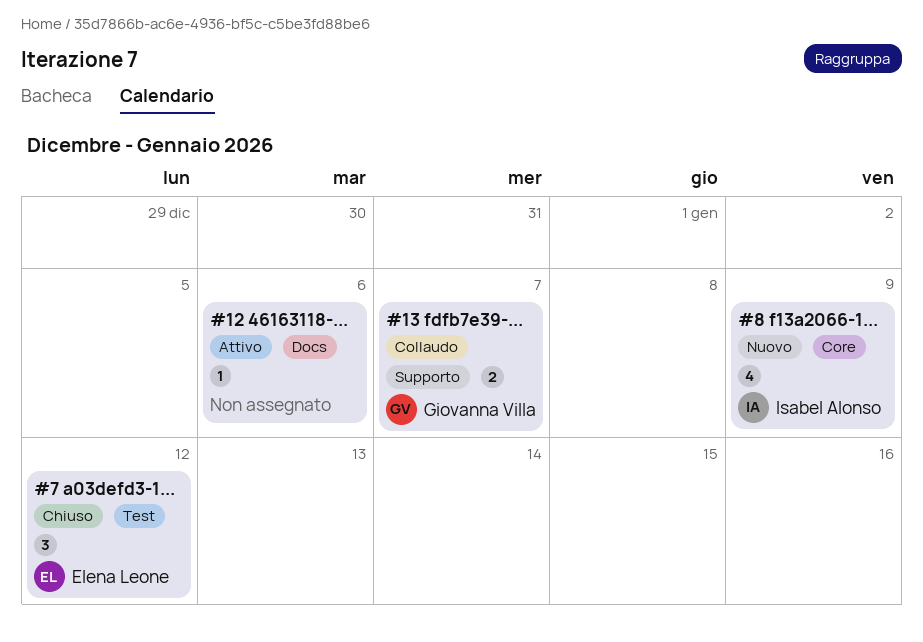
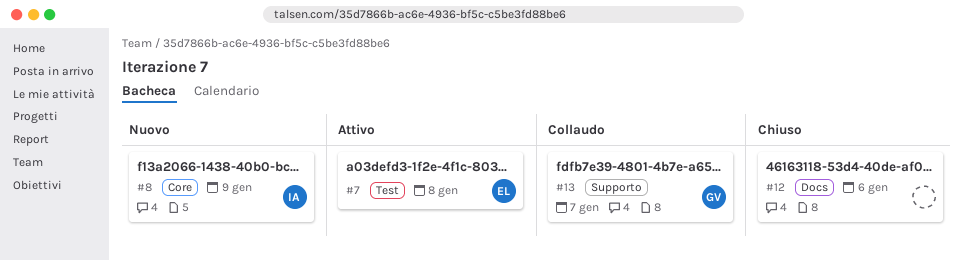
#7, status: Chiuso -> Attivo
#7, due: Jan 12 -> Jan 8
#12, status: Attivo -> Chiuso

